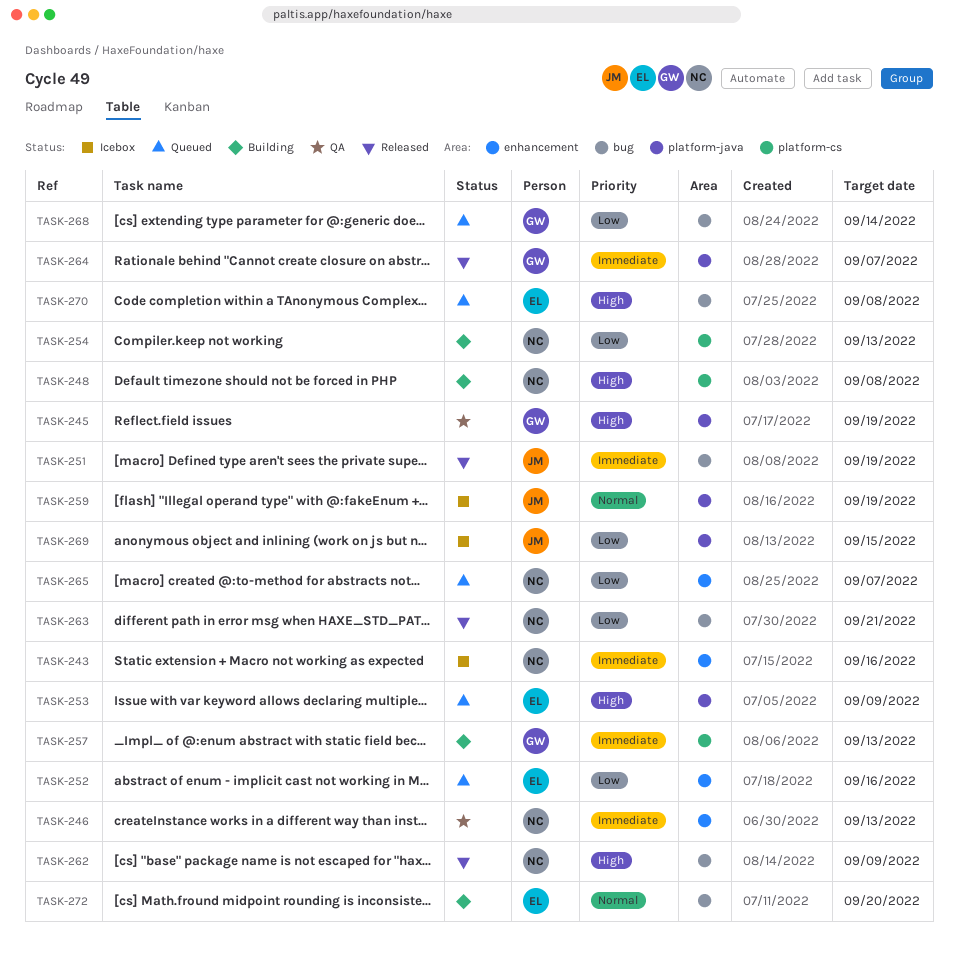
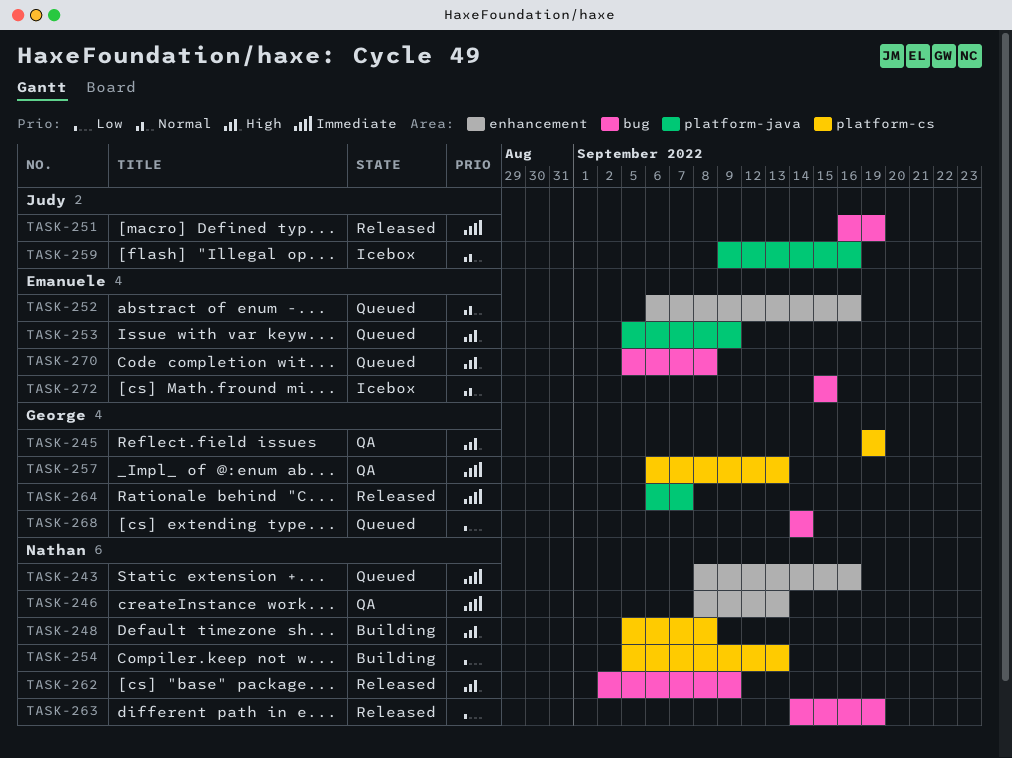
TASK-243, status: Icebox -> Queued
TASK-245, label: platform-java -> platform-cs
TASK-252, priority: Low -> Normal
TASK-257, status: Building -> QA
TASK-259, due: Sep 19 -> Sep 16
TASK-263, due: Sep 21 -> Sep 19
TASK-265: present -> none
TASK-269: present -> none
TASK-272, status: Building -> Icebox
TASK-272, due: Sep 20 -> Sep 15

